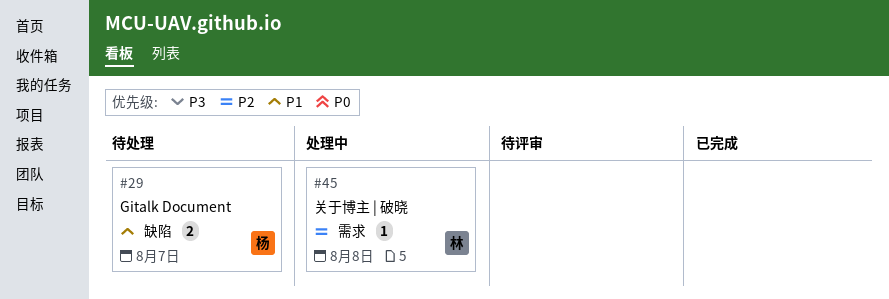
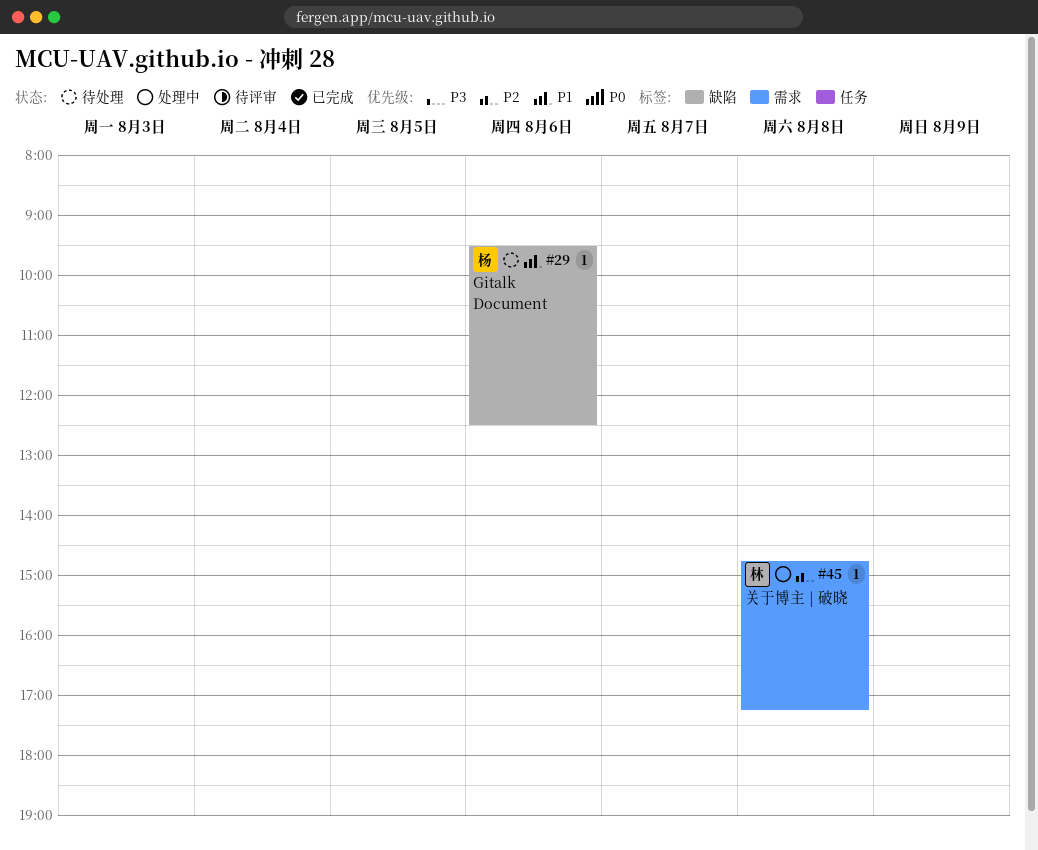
#29, estimate: 2 -> 1
#29, day: Aug 7 -> Aug 6

